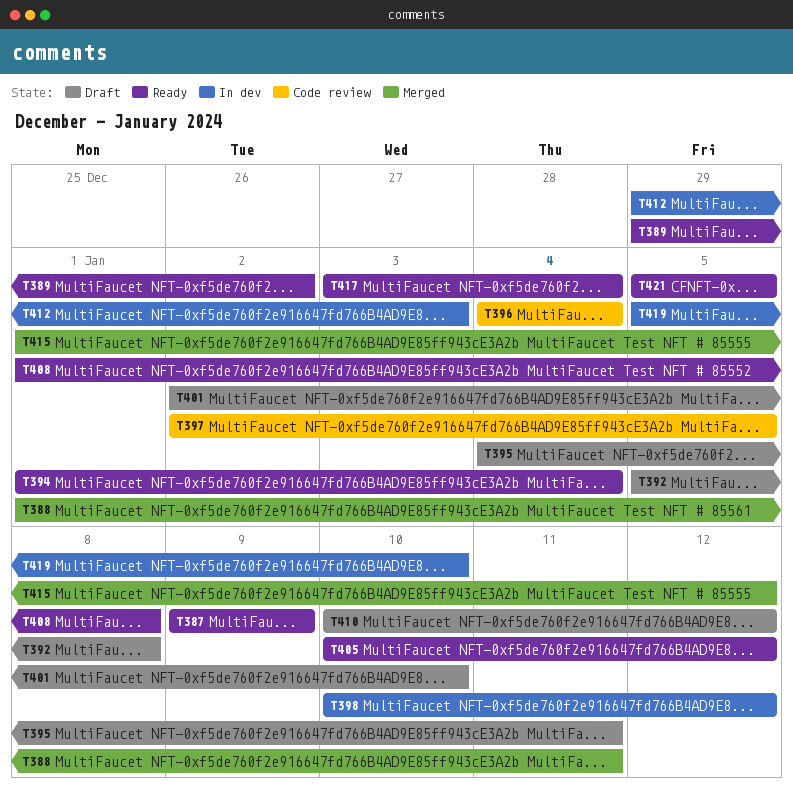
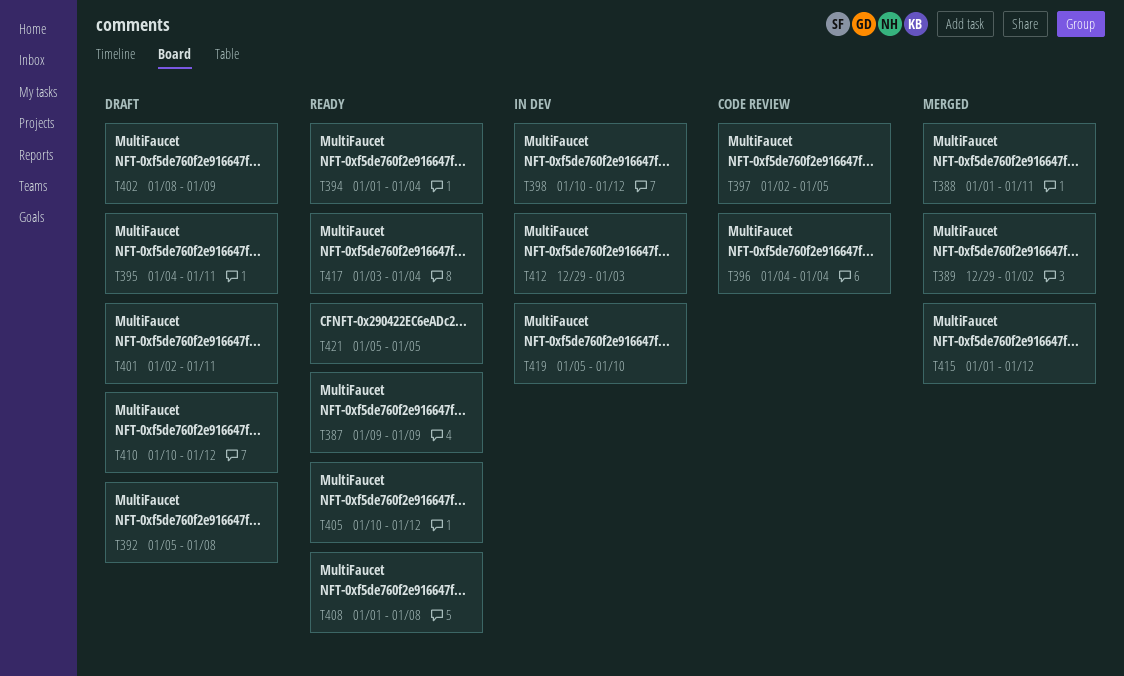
T389, status: Ready -> Merged
T401, due: Jan 10 -> Jan 11
T402: none -> present

